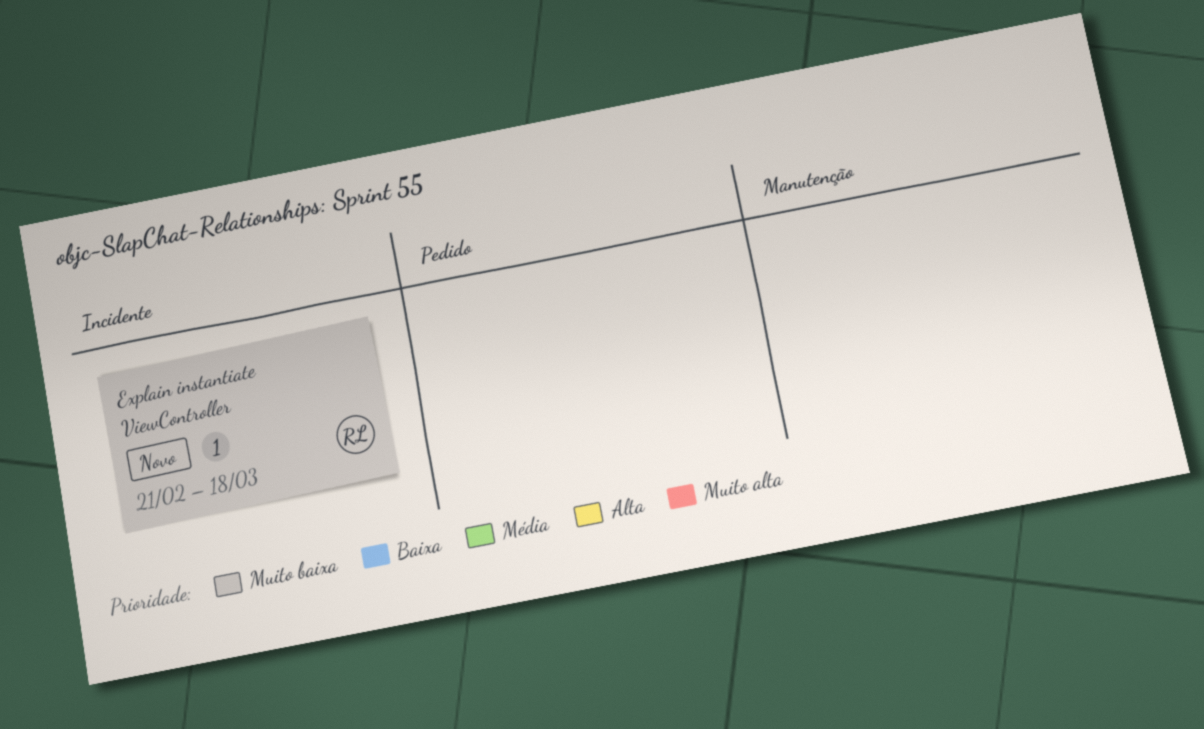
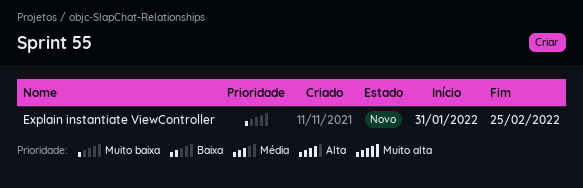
Explain instantiate ViewController, start: Feb 21 -> Jan 31
Explain instantiate ViewController, due: Mar 18 -> Feb 25

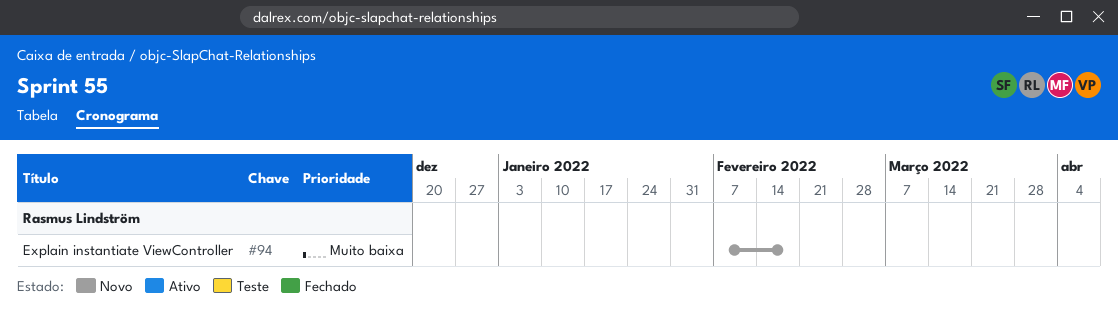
Explain instantiate ViewController, start: Jan 31 -> Feb 7
Explain instantiate ViewController, due: Feb 25 -> Feb 18

